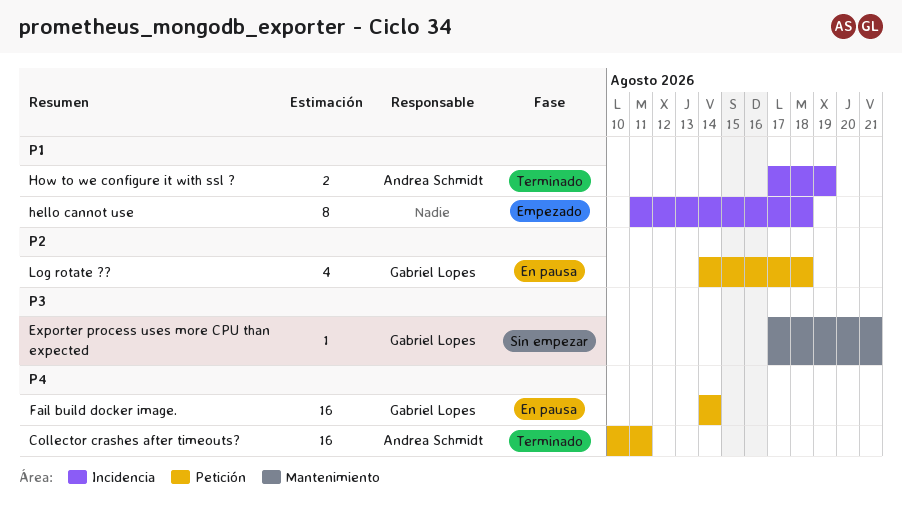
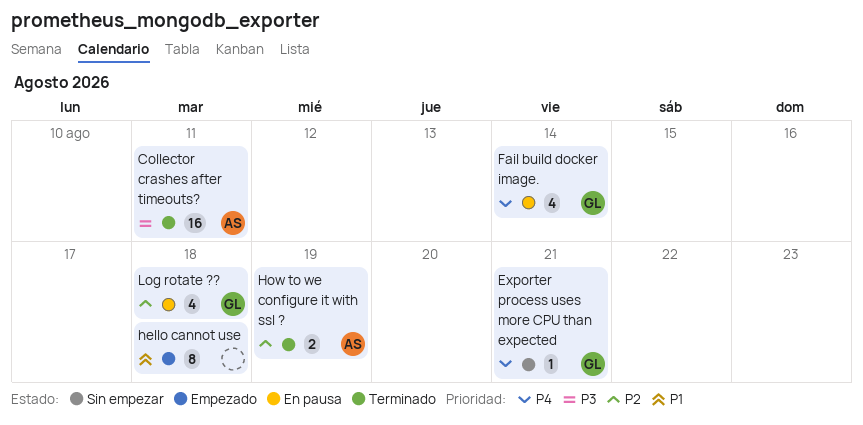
Collector crashes after timeouts?, priority: P4 -> P3
Exporter process uses more CPU than expected, priority: P3 -> P4
Fail build docker image., estimate: 16 -> 4
How to we configure it with ssl ?, priority: P1 -> P2

